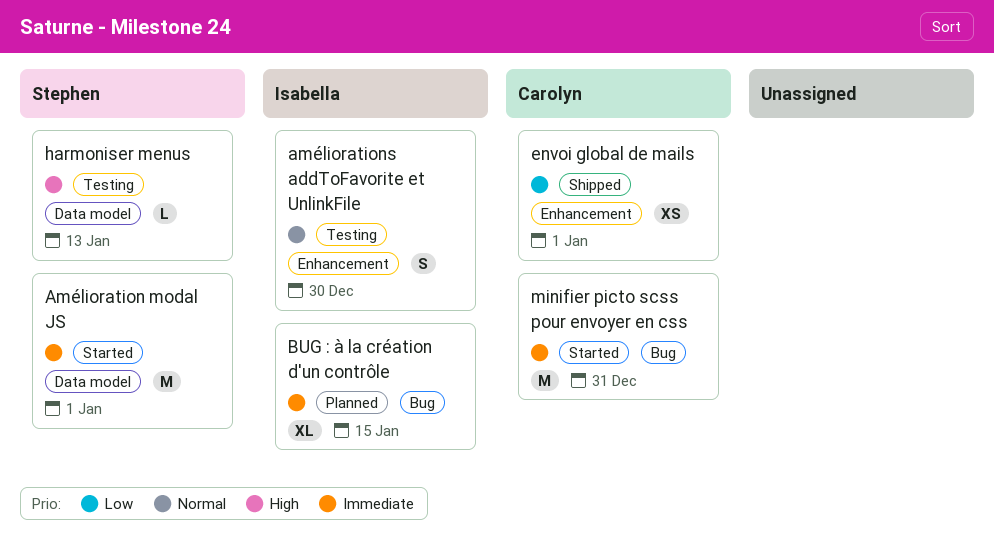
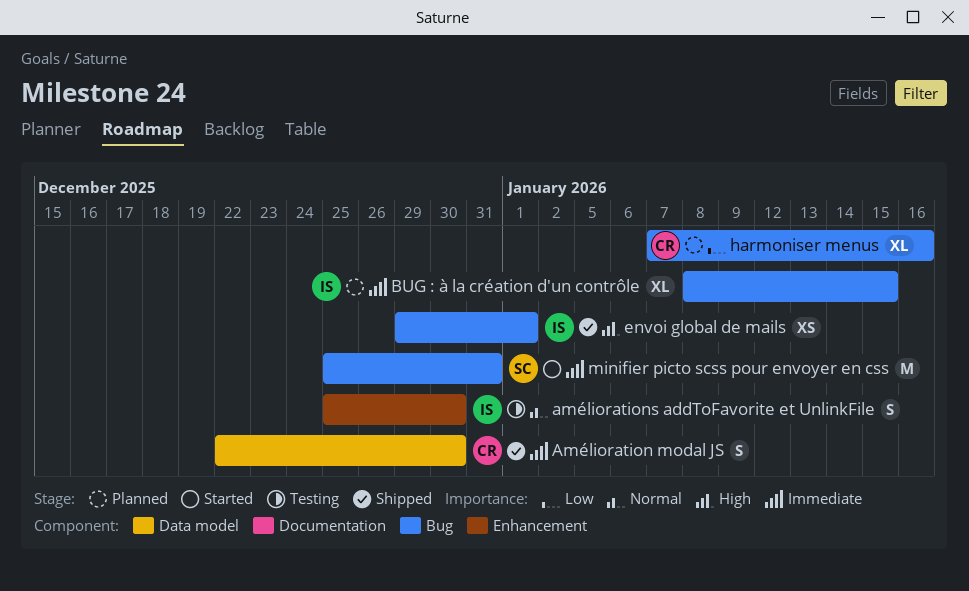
Amélioration modal JS, status: Started -> Shipped
Amélioration modal JS, owner: Stephen -> Carolyn
Amélioration modal JS, estimate: M -> S
Amélioration modal JS, due: Jan 1 -> Dec 30
envoi global de mails, owner: Carolyn -> Isabella
envoi global de mails, priority: Low -> High
envoi global de mails, label: Enhancement -> Bug
harmoniser menus, status: Testing -> Planned
harmoniser menus, owner: Stephen -> Carolyn
harmoniser menus, priority: High -> Low
harmoniser menus, label: Data model -> Bug
harmoniser menus, estimate: L -> XL
harmoniser menus, due: Jan 13 -> Jan 16
minifier picto scss pour envoyer en css, owner: Carolyn -> Stephen

